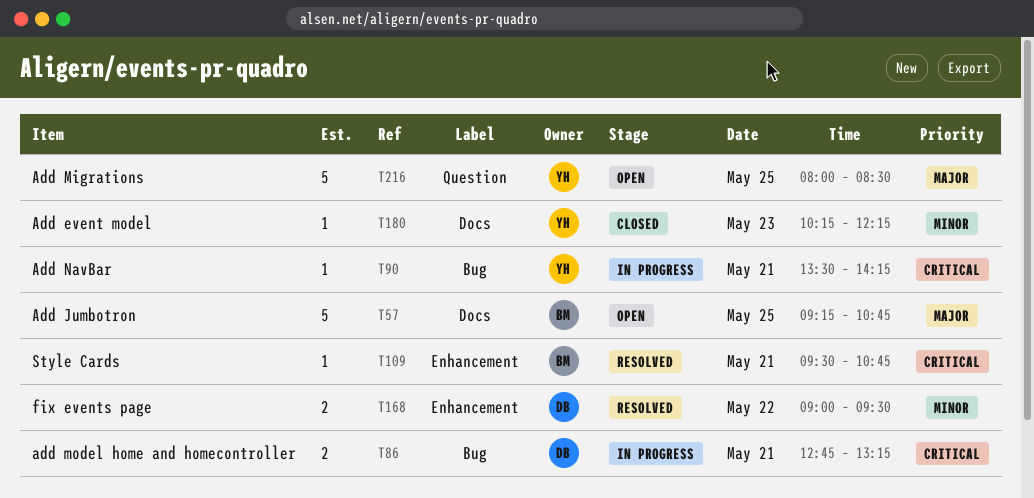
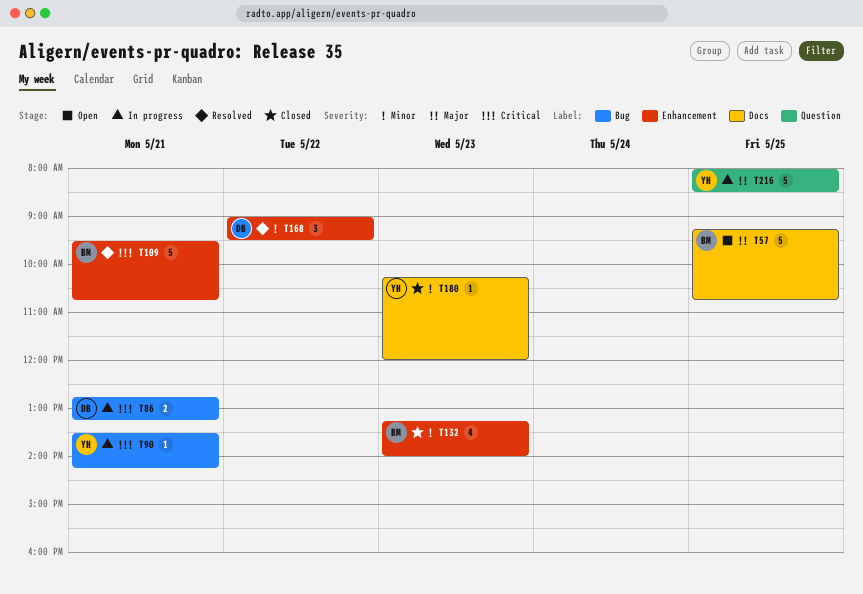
T109, estimate: 1 -> 5
T132: none -> present
T168, estimate: 2 -> 3
T180, ends: 12:15 -> 12:00
T216, status: Open -> In progress

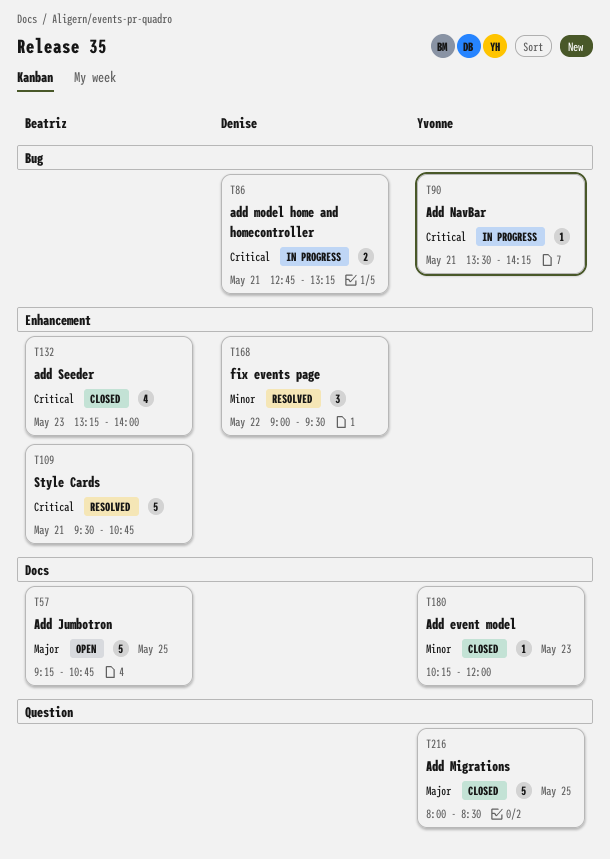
T132, priority: Minor -> Critical
T216, status: In progress -> Closed

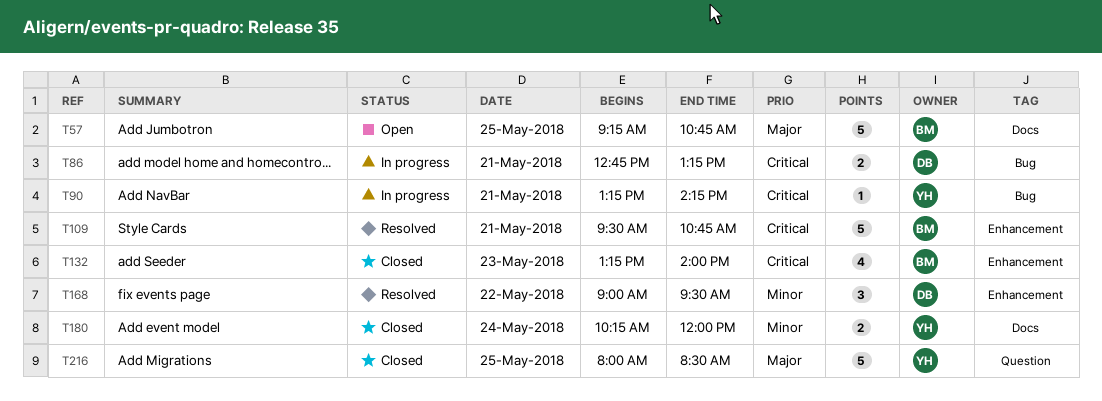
T90, begins: 13:30 -> 13:15
T180, estimate: 1 -> 2
T180, day: May 23 -> May 24

